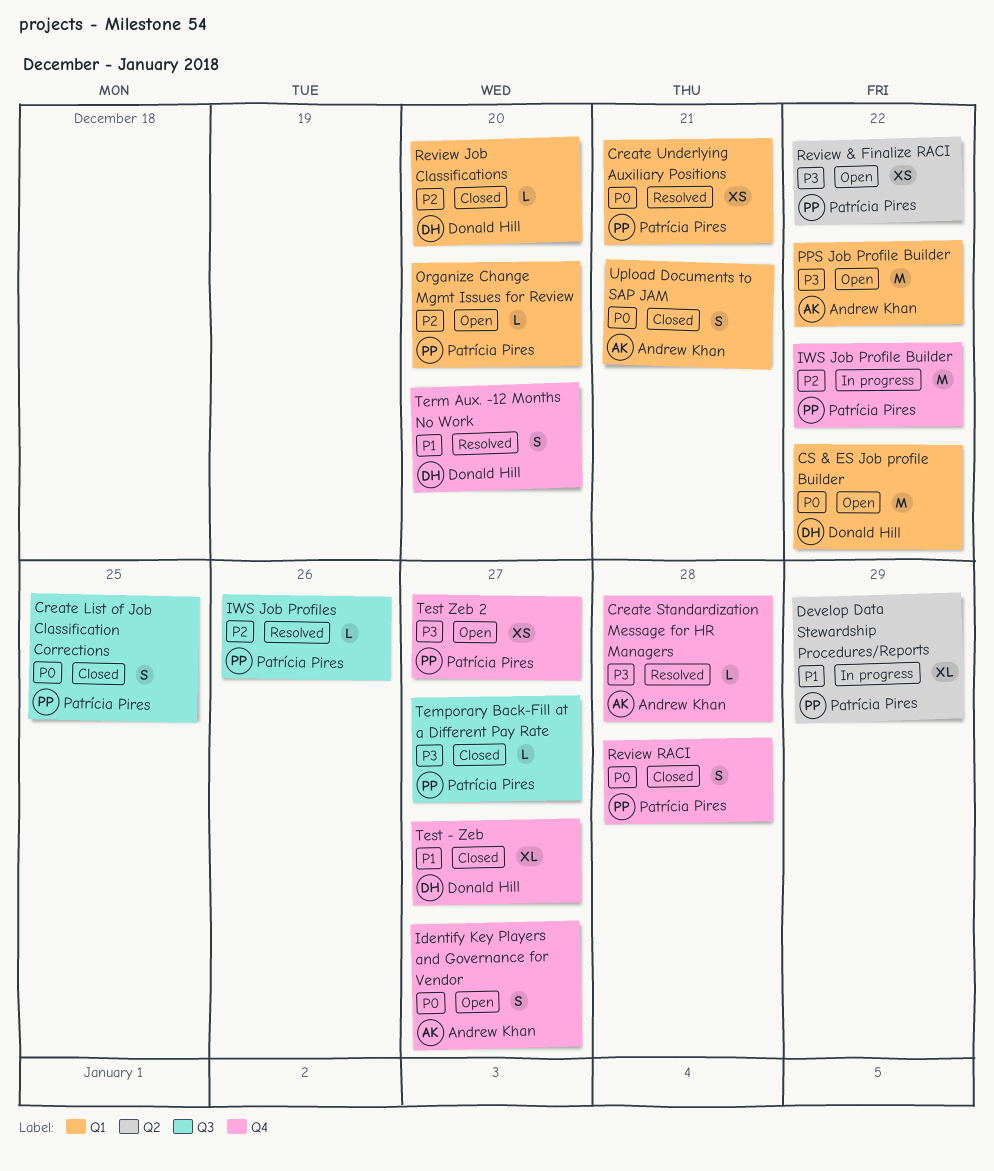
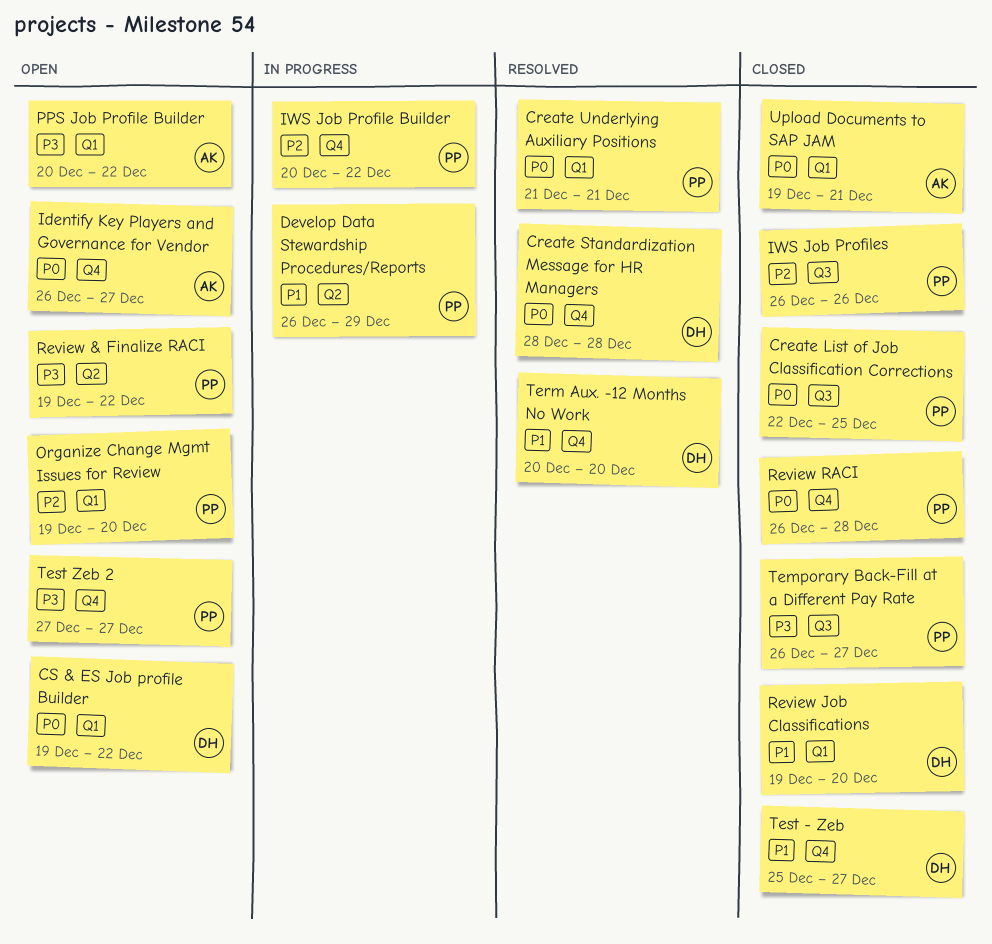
Create Standardization Message for HR Managers, owner: Andrew Khan -> Donald Hill
Create Standardization Message for HR Managers, priority: P3 -> P0
IWS Job Profiles, status: Resolved -> Closed
Review Job Classifications, priority: P2 -> P1

